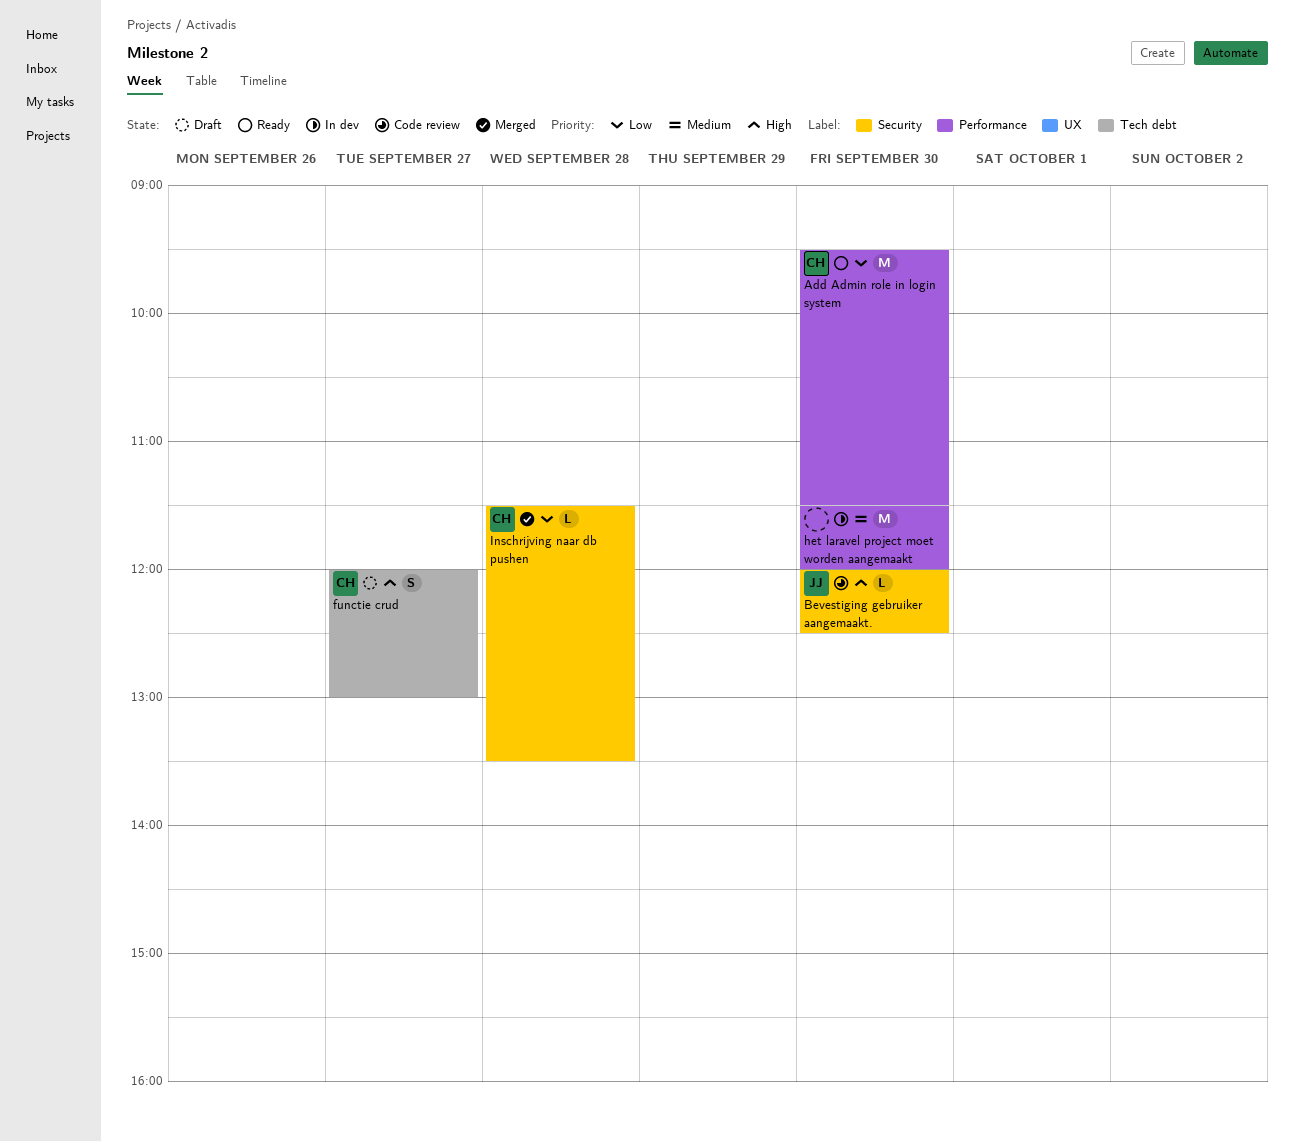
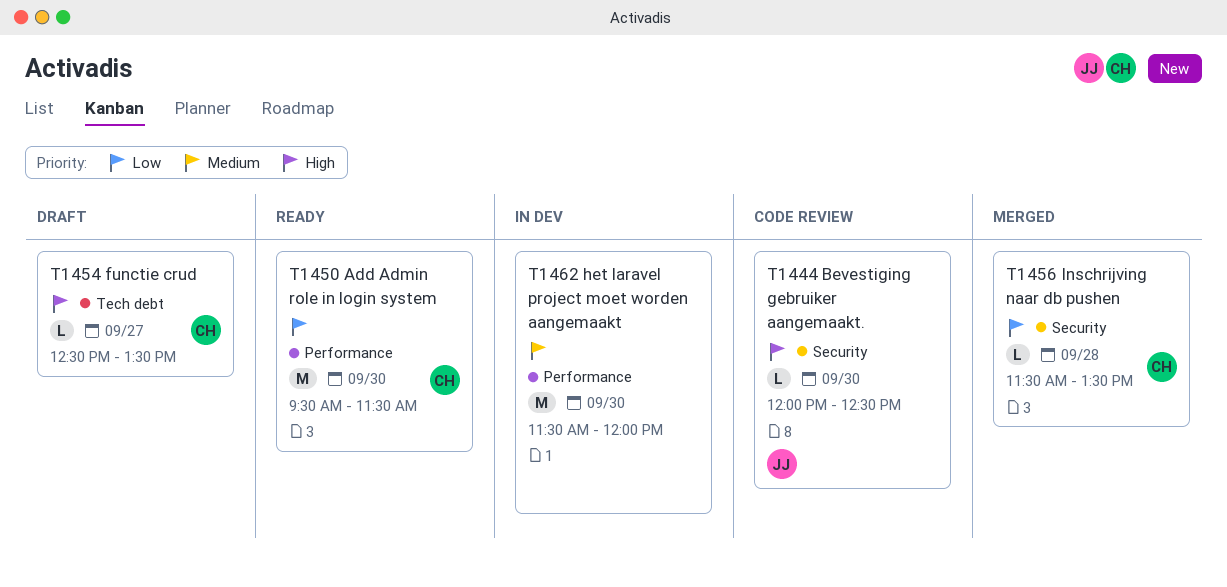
functie crud, estimate: S -> L
functie crud, begins: 12:00 -> 12:30
functie crud, ends: 13:00 -> 13:30

